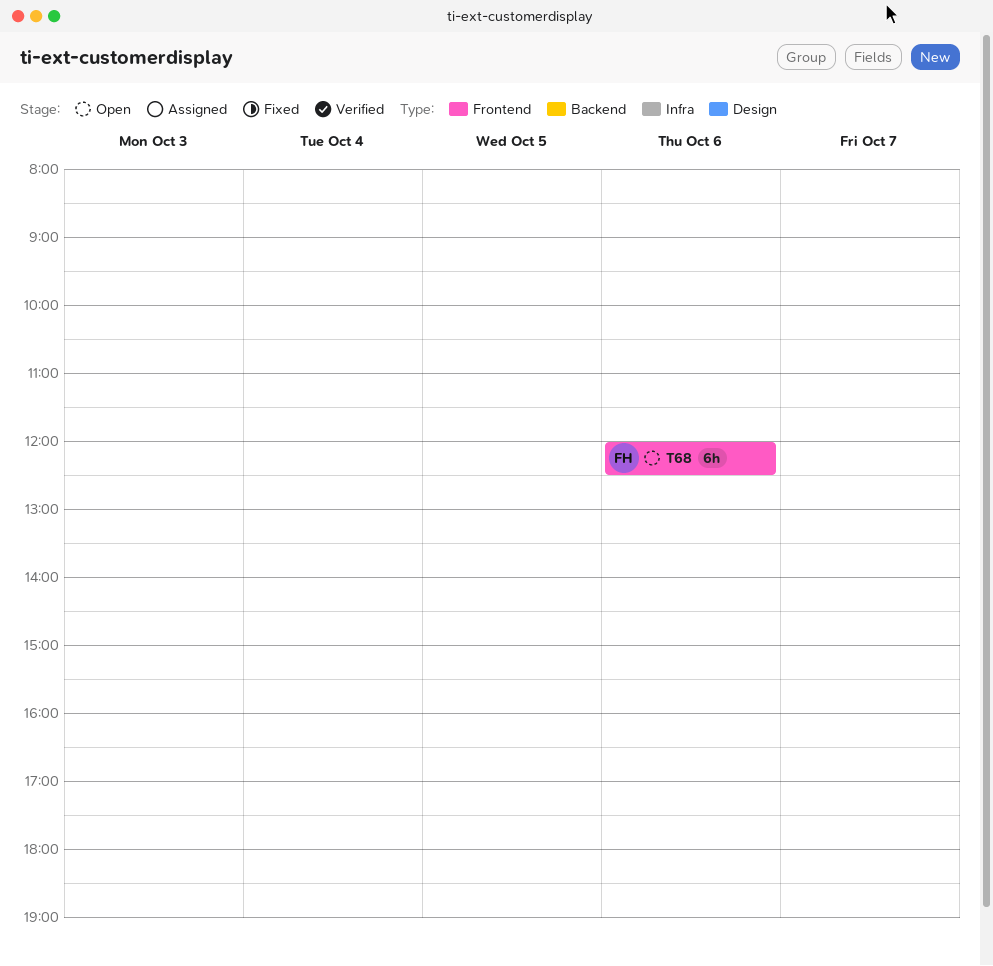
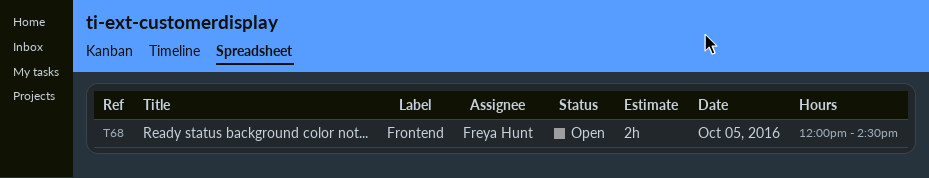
T68, estimate: 6h -> 2h
T68, day: Oct 6 -> Oct 5
T68, ends: 12:30 -> 14:30

